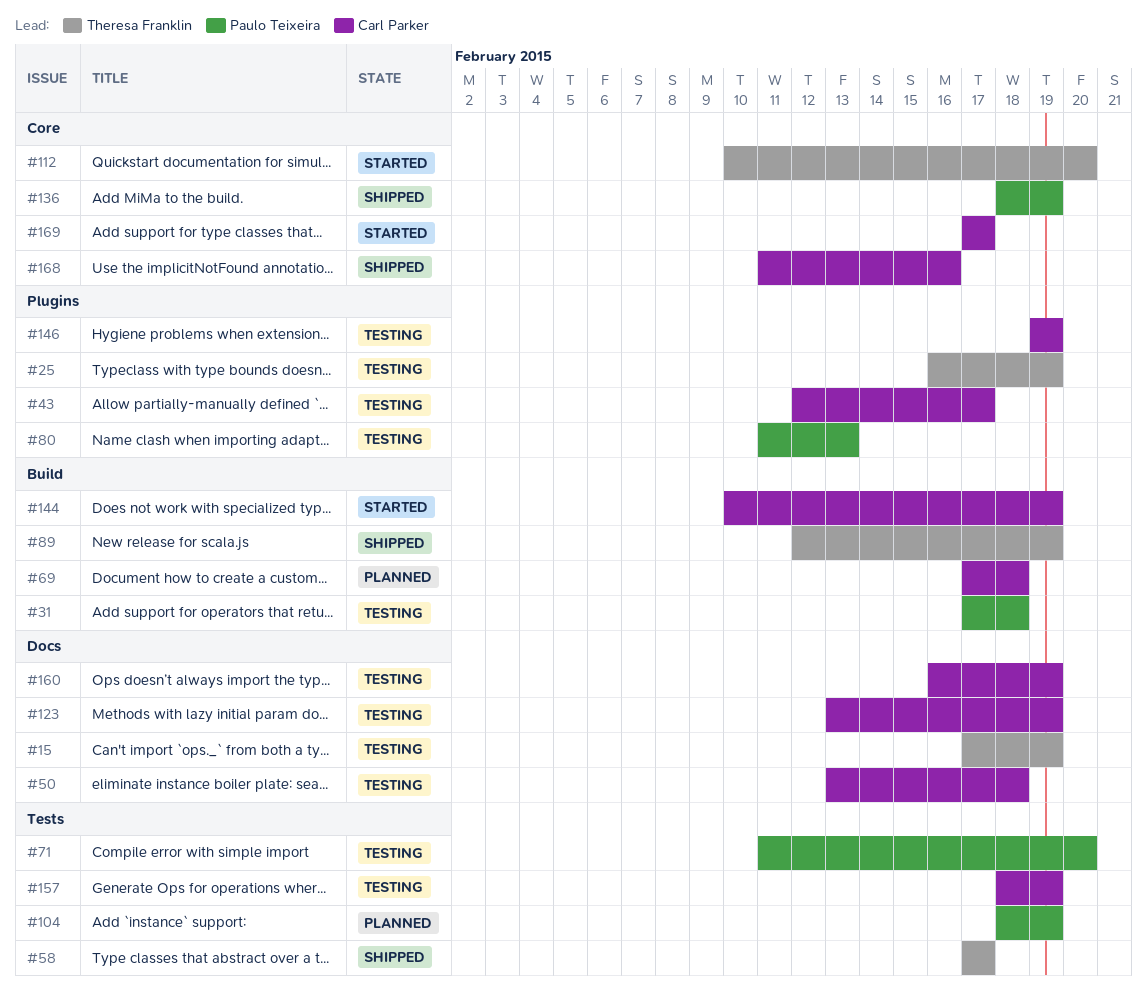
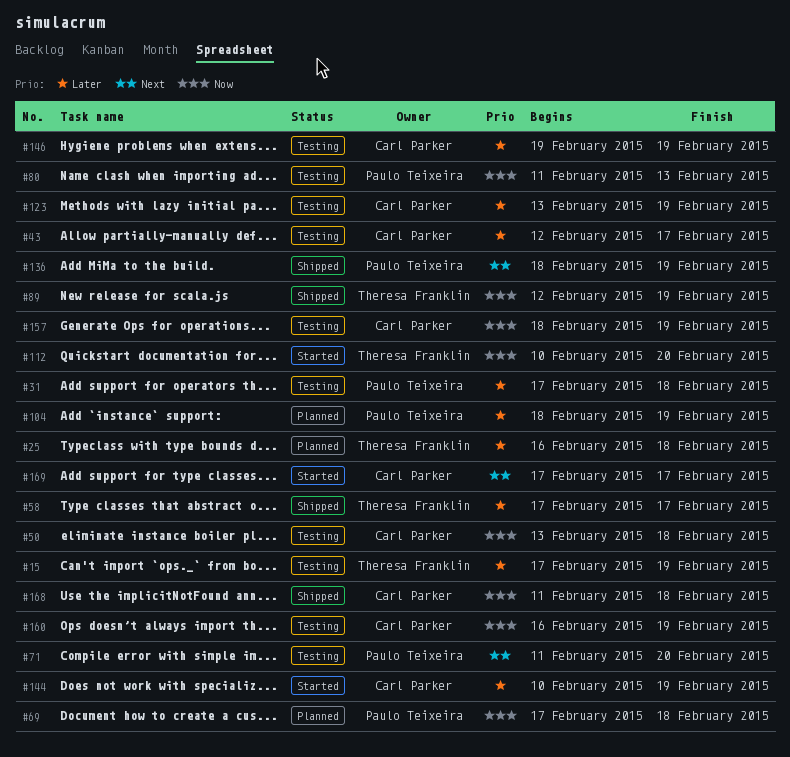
#25, status: Testing -> Planned
#25, due: Feb 19 -> Feb 18
#69, owner: Carl Parker -> Paulo Teixeira
#168, due: Feb 16 -> Feb 18

